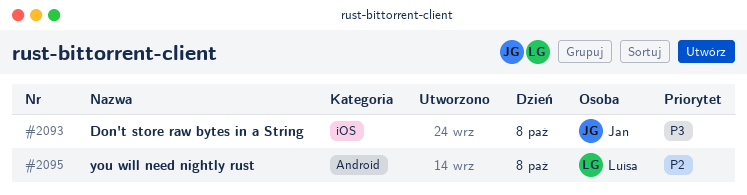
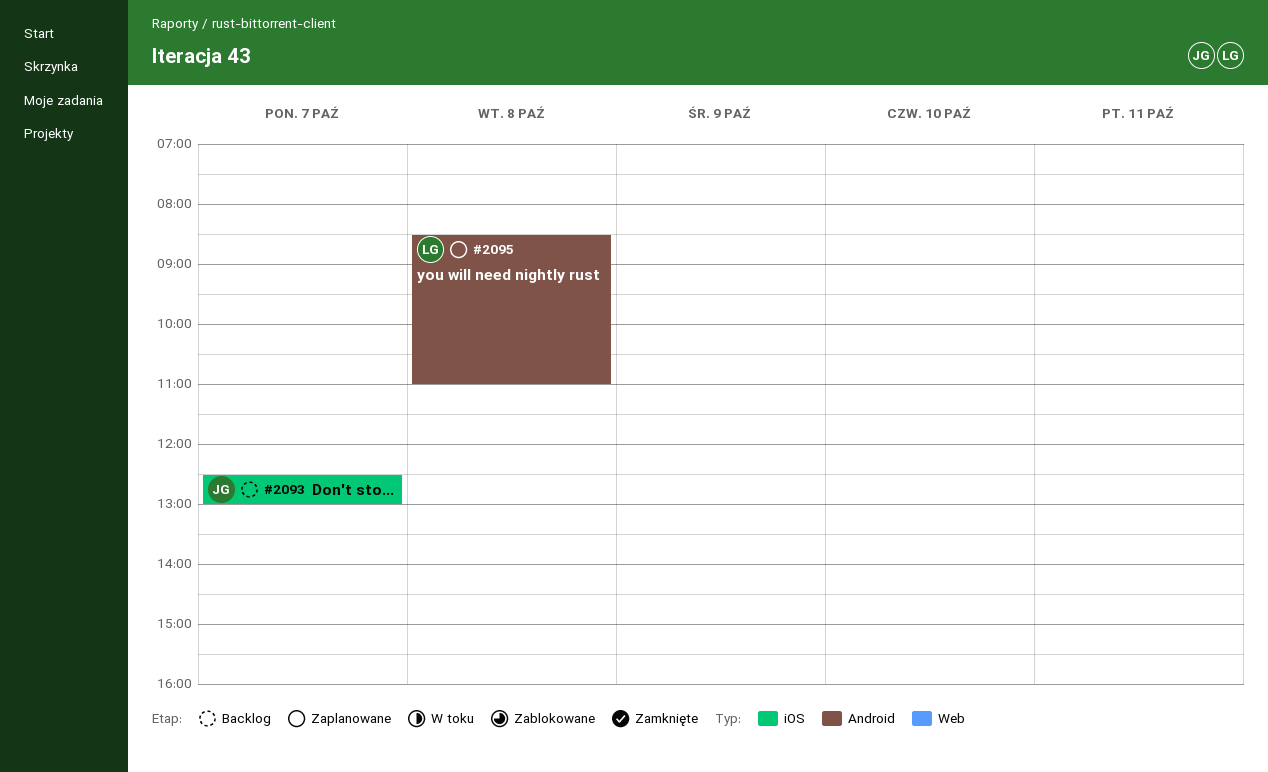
#2093, day: Oct 8 -> Oct 7

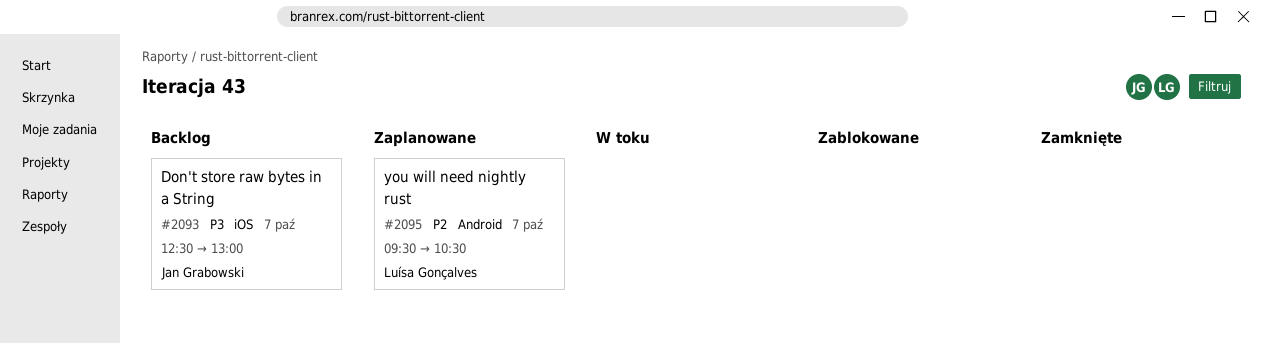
#2095, day: Oct 8 -> Oct 7
#2095, begins: 08:30 -> 09:30
#2095, ends: 11:00 -> 10:30

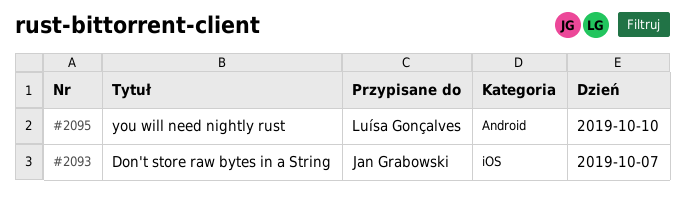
#2095, day: Oct 7 -> Oct 10

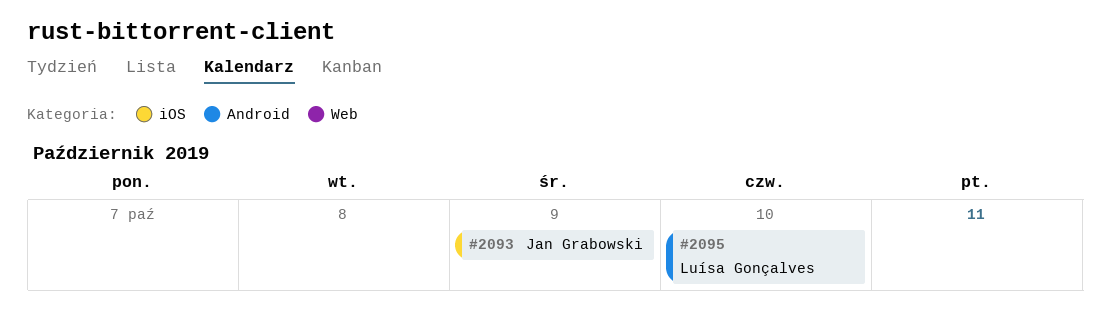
#2093, day: Oct 7 -> Oct 9

